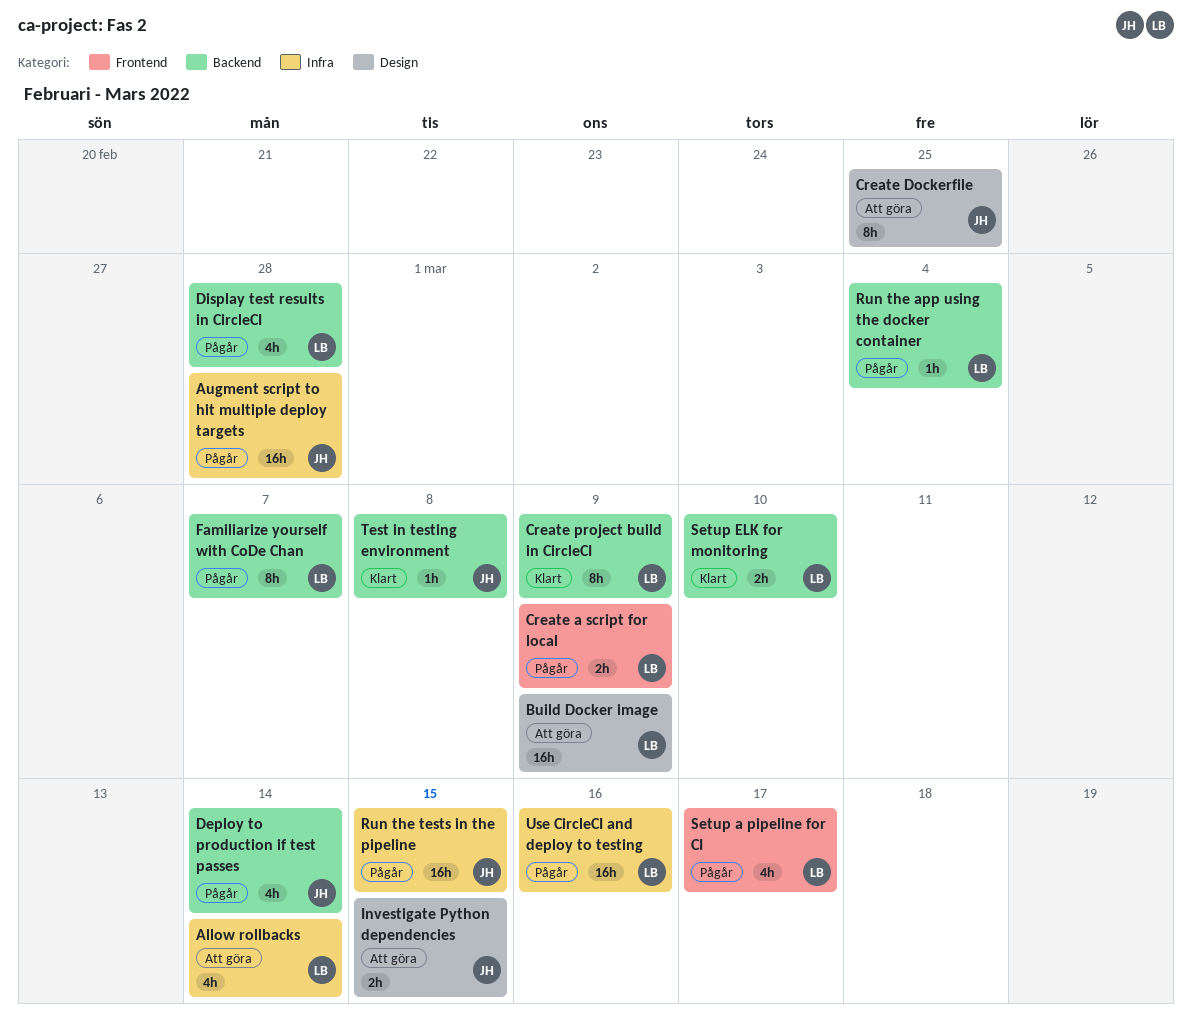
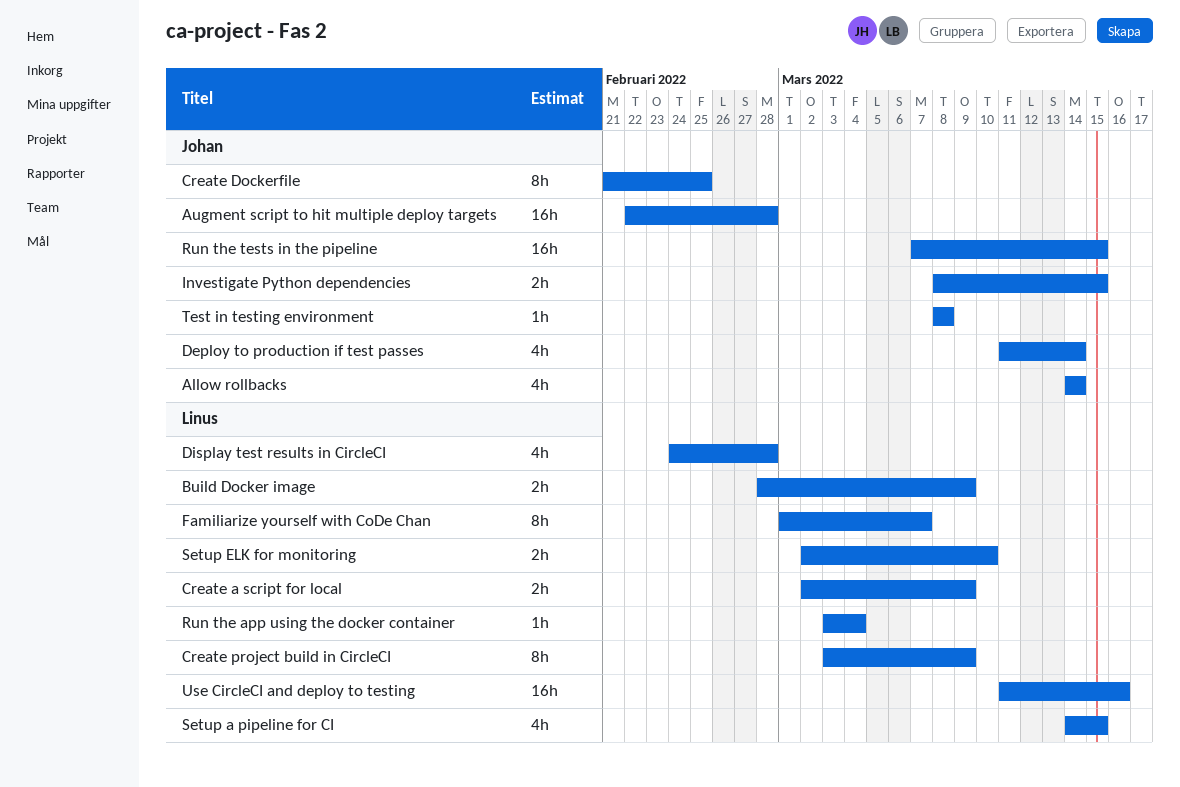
Allow rollbacks, owner: Linus -> Johan
Build Docker image, estimate: 16h -> 2h
Setup a pipeline for CI, due: Mar 17 -> Mar 15

